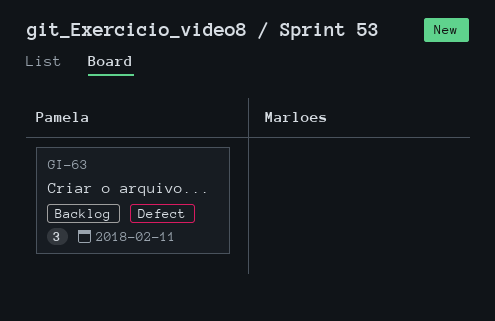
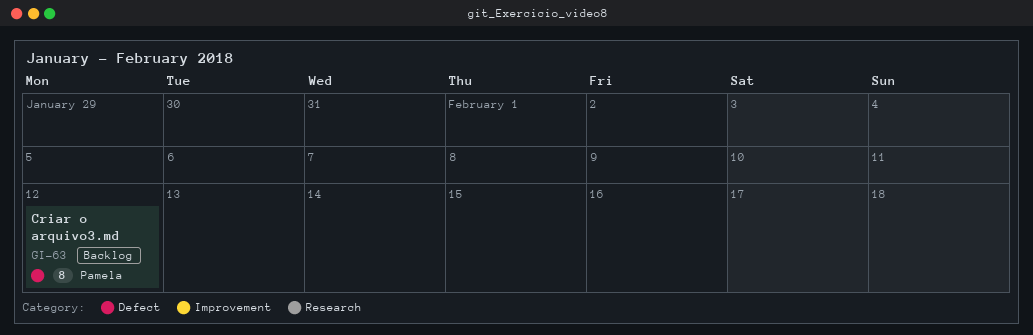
GI-63, estimate: 3 -> 8
GI-63, due: Feb 11 -> Feb 12

